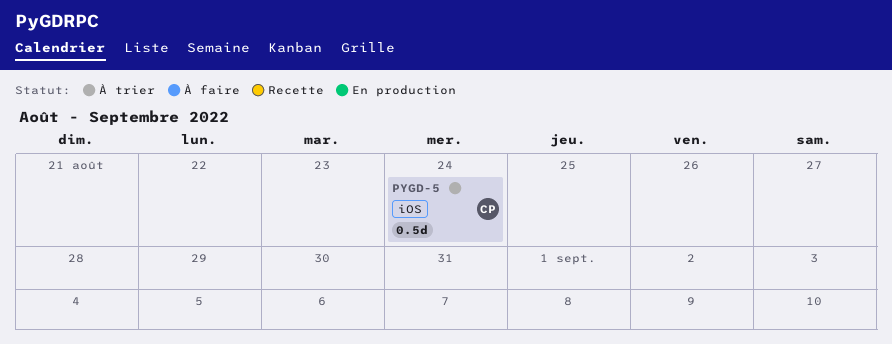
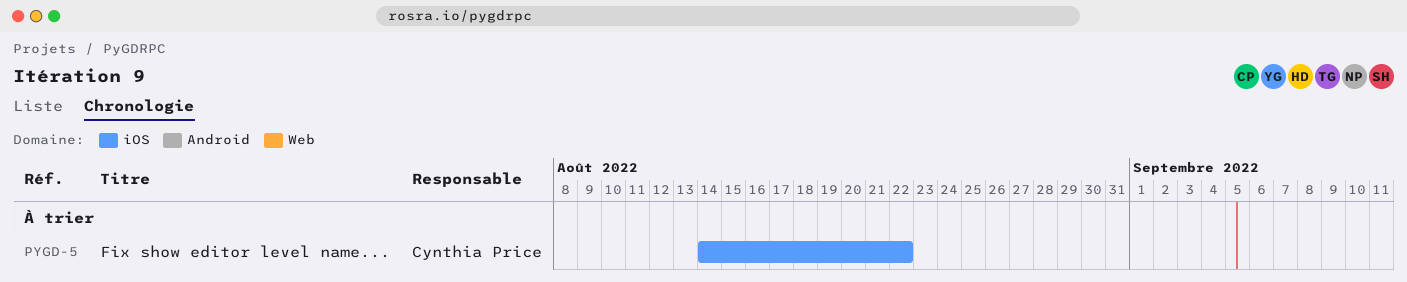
PYGD-5, due: Aug 24 -> Aug 22

